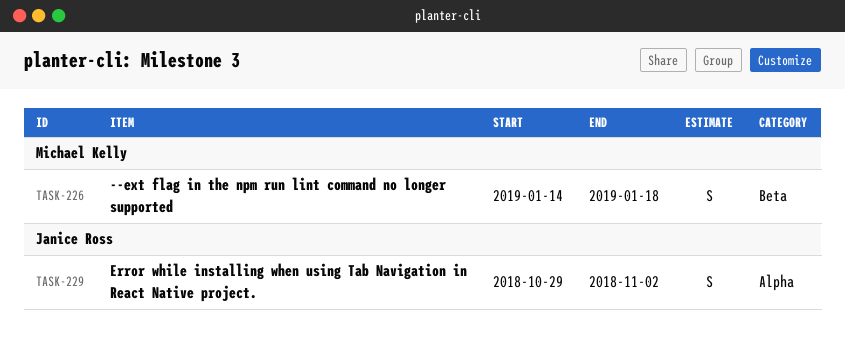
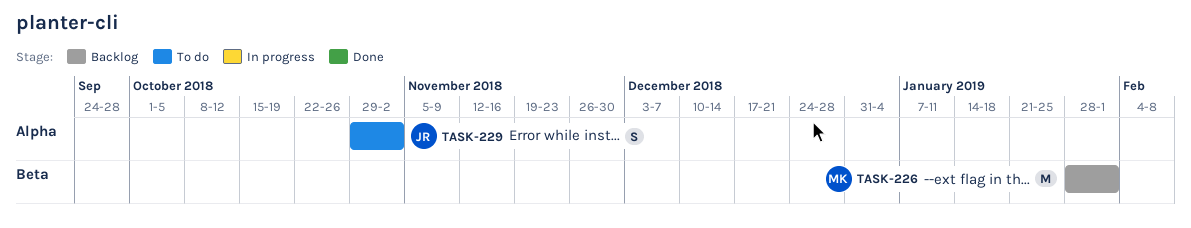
TASK-226, estimate: S -> M
TASK-226, start: Jan 14 -> Jan 28
TASK-226, due: Jan 18 -> Feb 1

